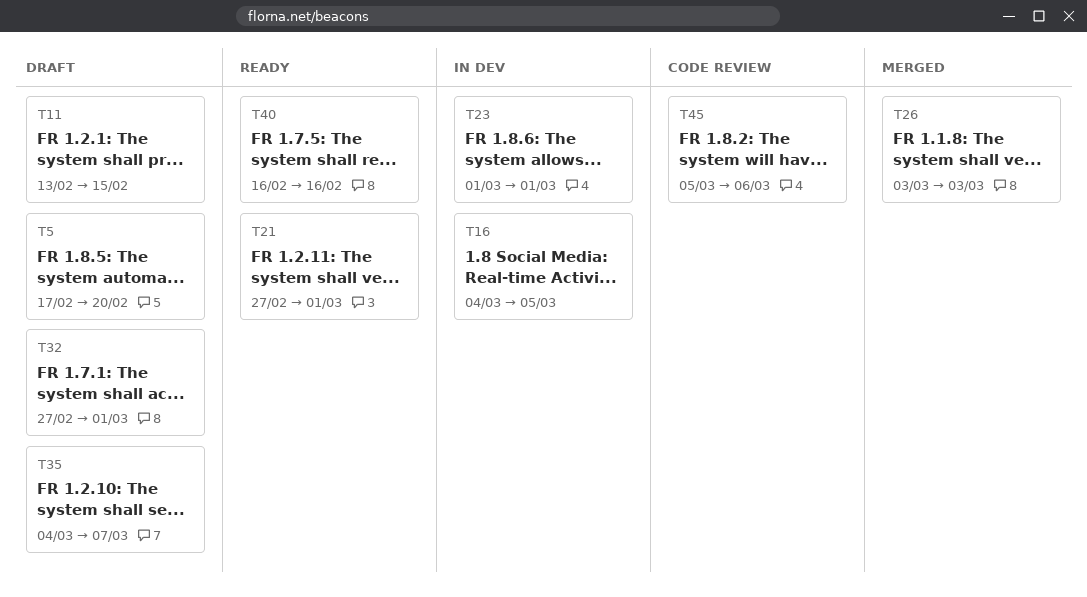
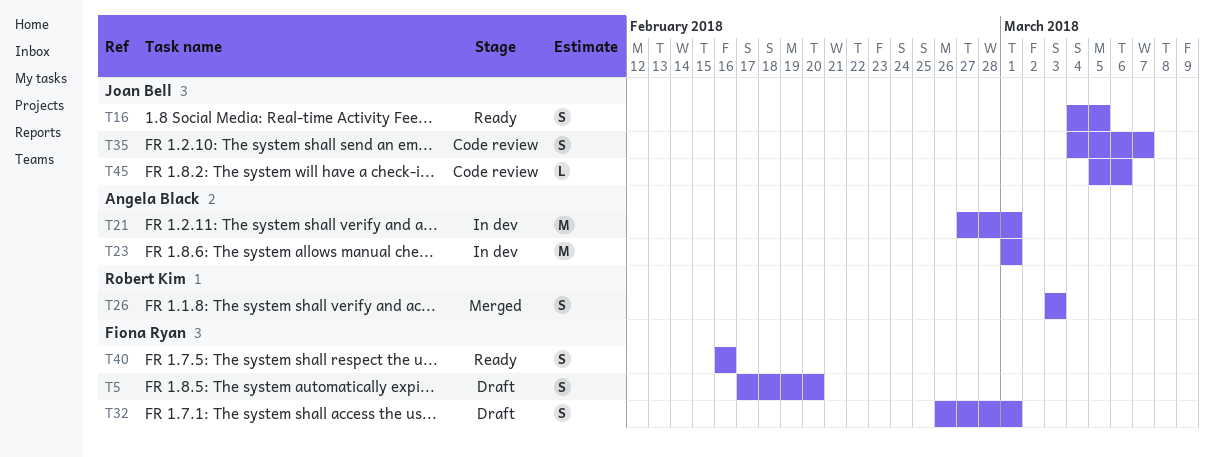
T11: present -> none
T16, status: In dev -> Ready
T21, status: Ready -> In dev
T32, start: Feb 27 -> Feb 26
T35, status: Draft -> Code review

